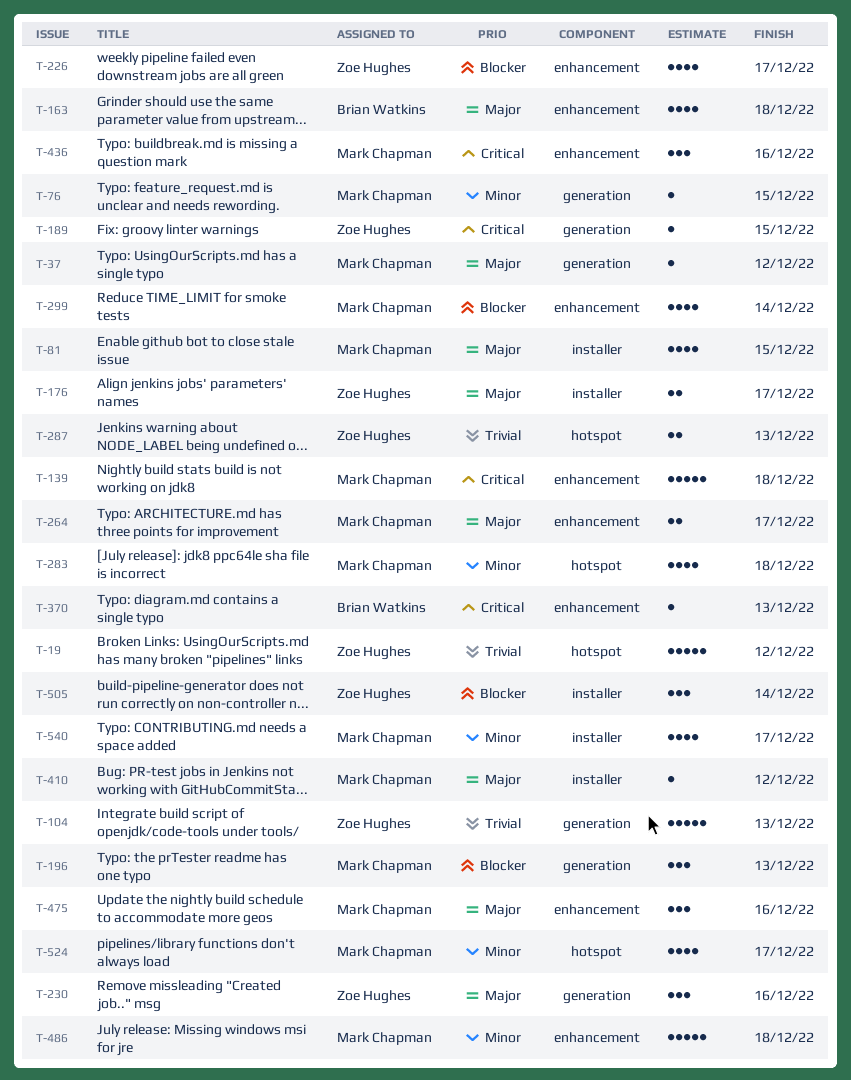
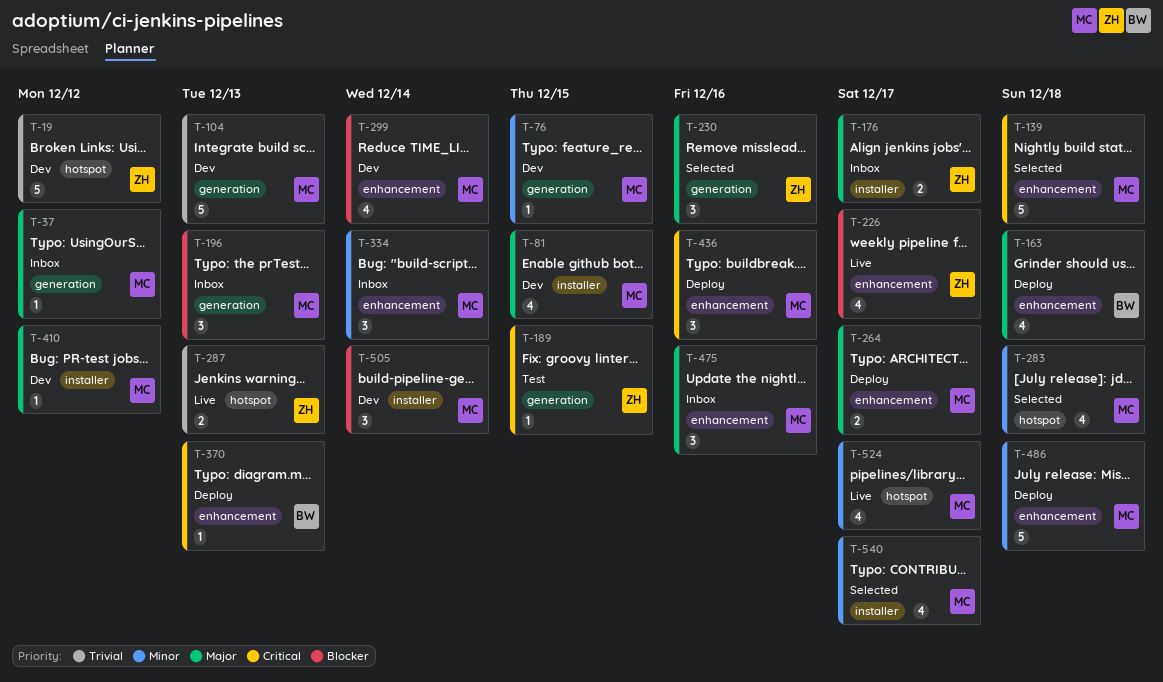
T-104, owner: Zoe Hughes -> Mark Chapman
T-334: none -> present
T-505, owner: Zoe Hughes -> Mark Chapman

